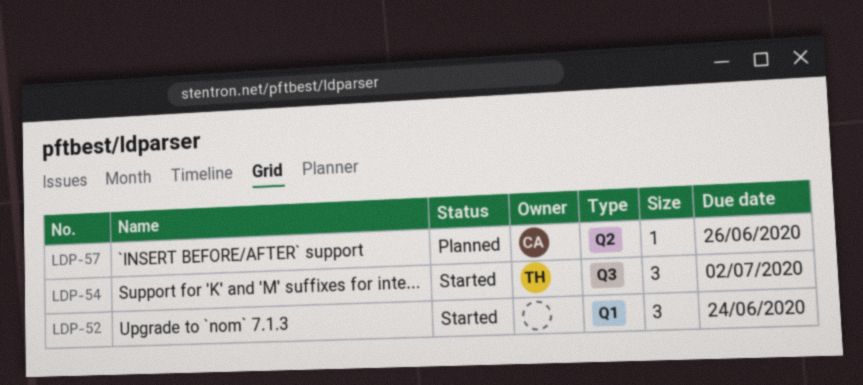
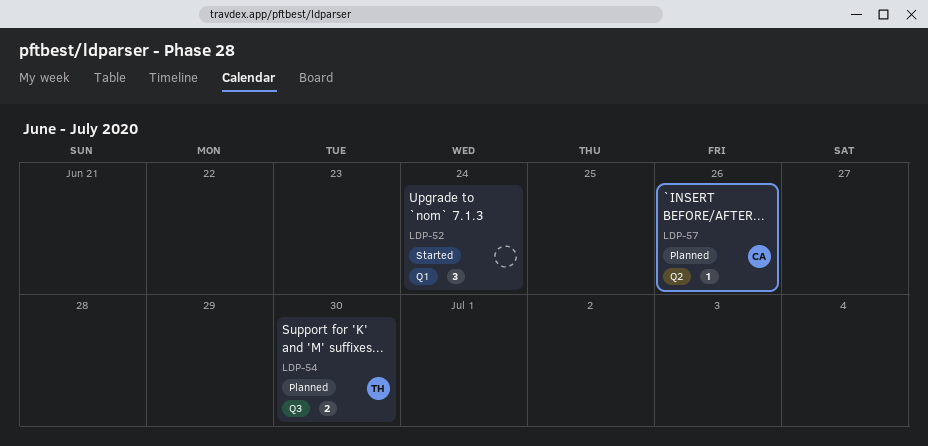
LDP-54, status: Started -> Planned
LDP-54, estimate: 3 -> 2
LDP-54, due: Jul 2 -> Jun 30

